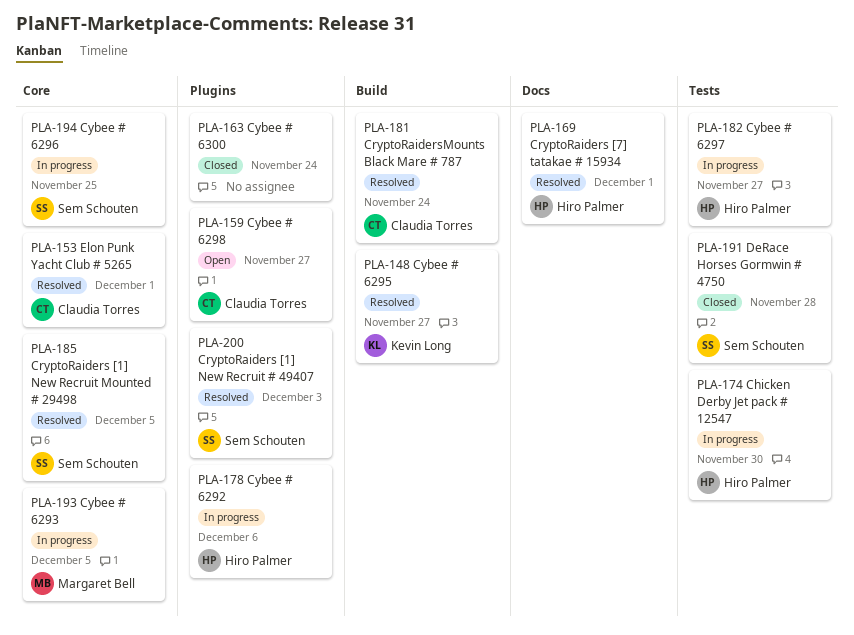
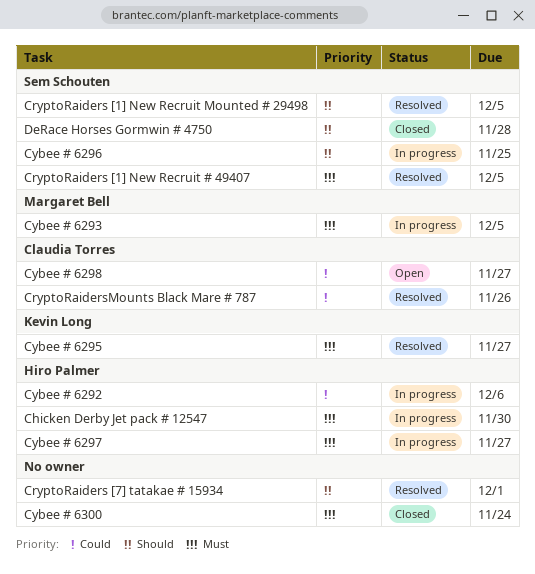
CryptoRaiders [1] New Recruit # 49407, due: Dec 3 -> Dec 5
CryptoRaiders [7] tatakae # 15934, owner: Hiro Palmer -> none
CryptoRaidersMounts Black Mare # 787, due: Nov 24 -> Nov 26
Elon Punk Yacht Club # 5265: present -> none

